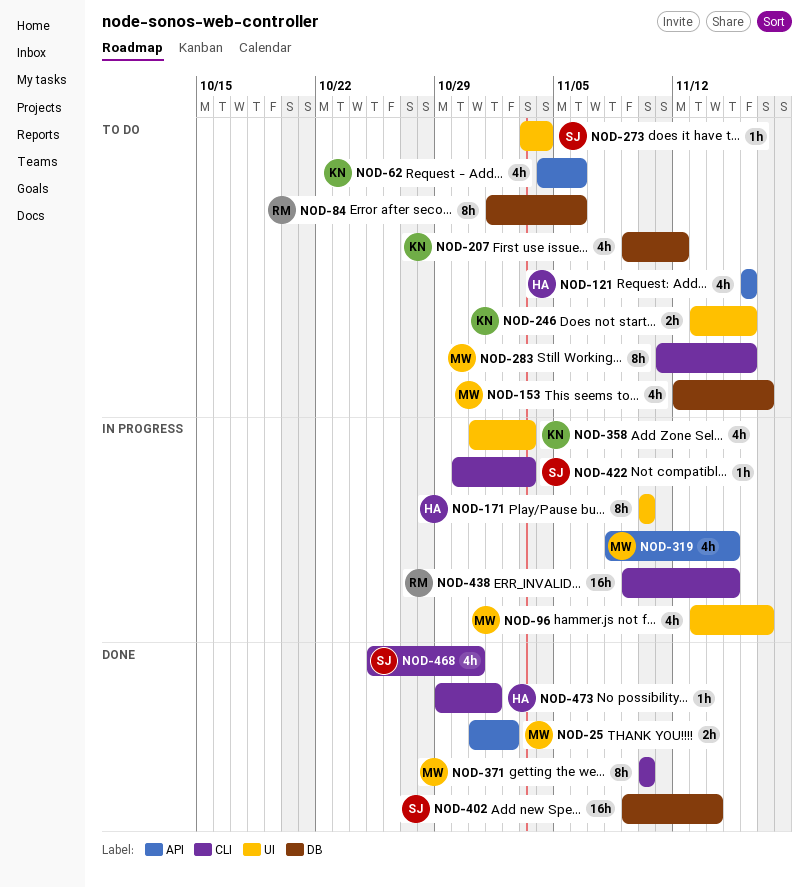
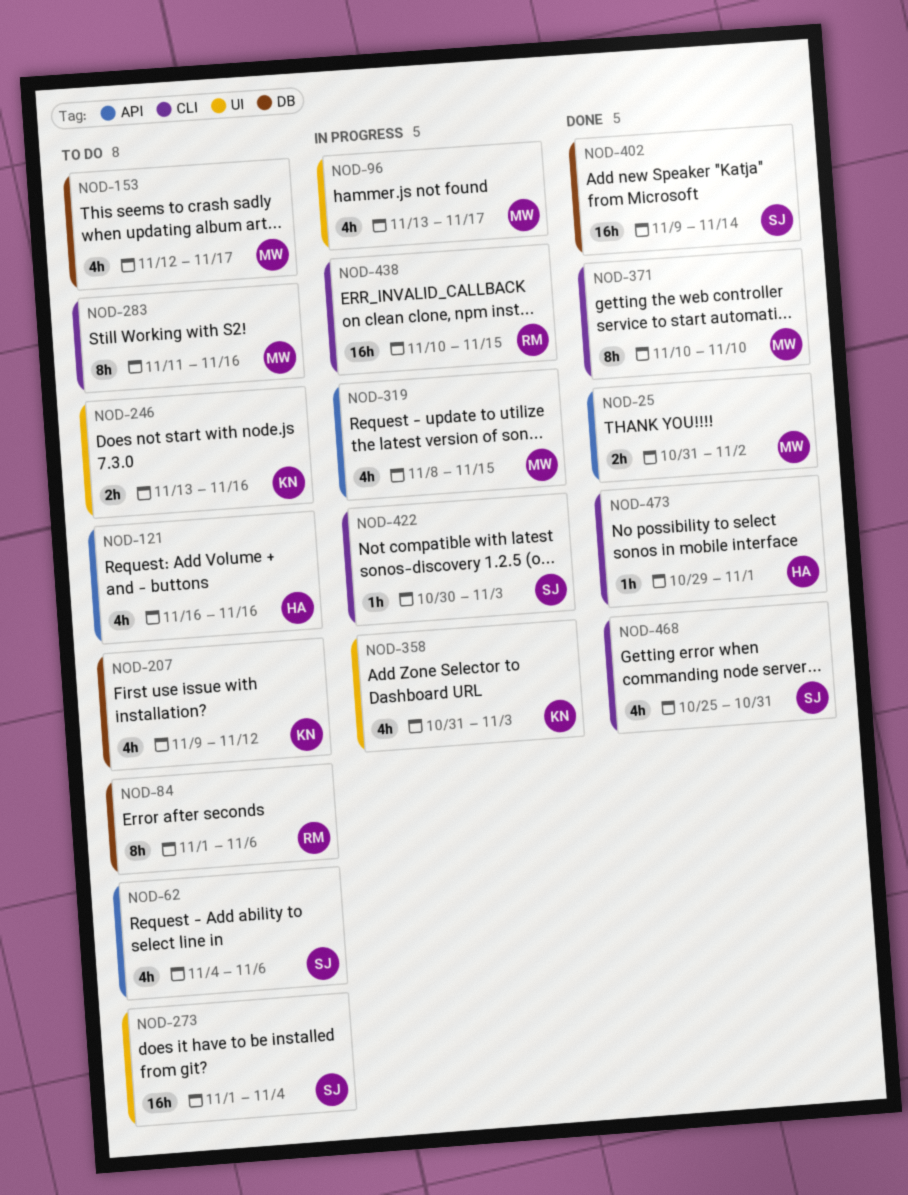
NOD-62, owner: KN -> SJ
NOD-171: present -> none
NOD-273, estimate: 1h -> 16h
NOD-273, start: Nov 3 -> Nov 1
NOD-438, start: Nov 9 -> Nov 10

